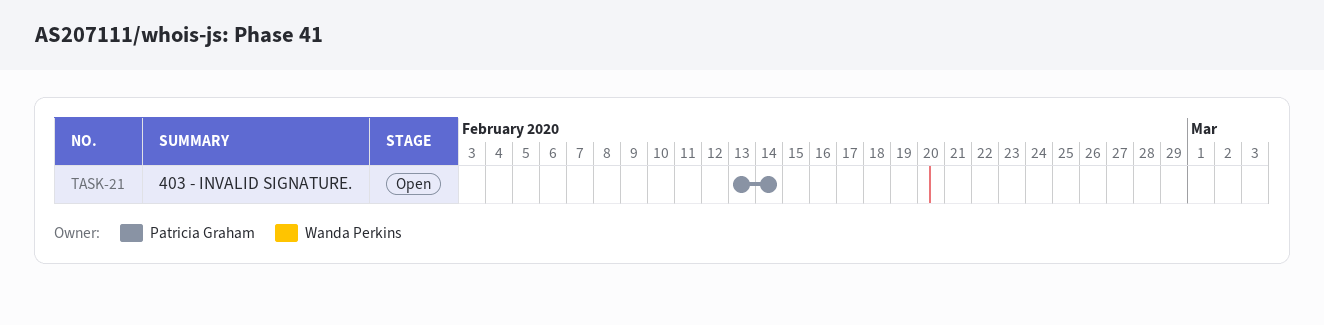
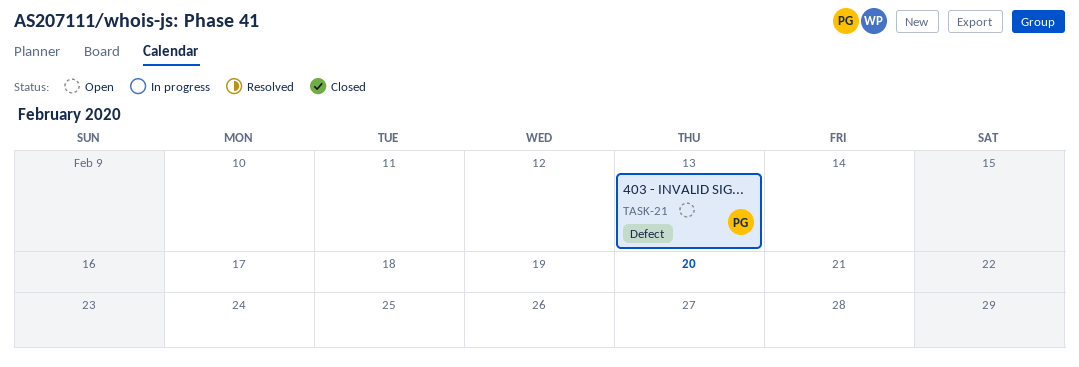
TASK-21, due: Feb 14 -> Feb 13

